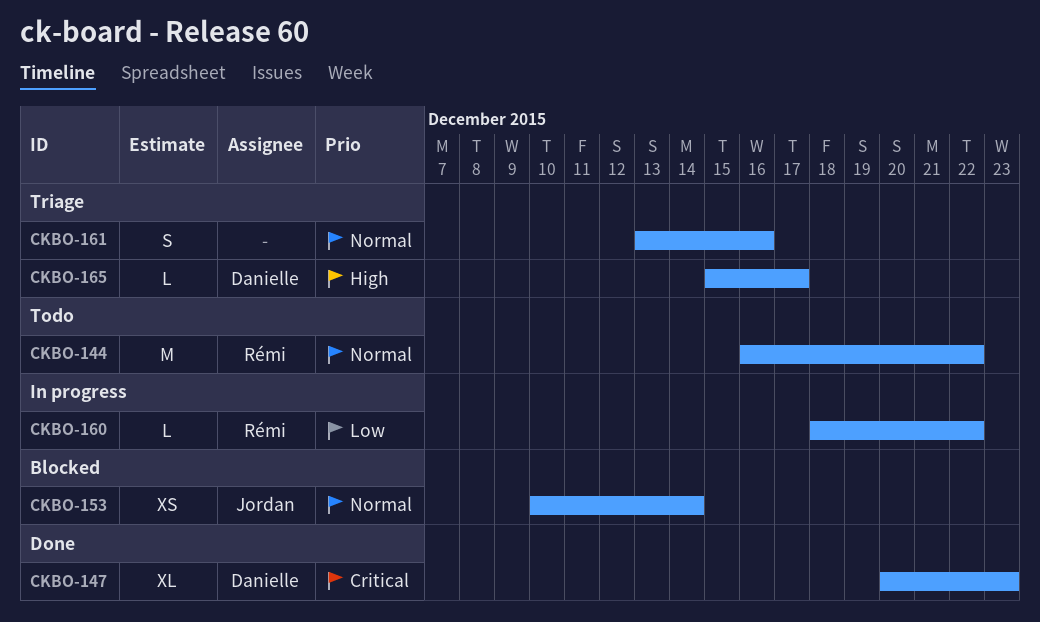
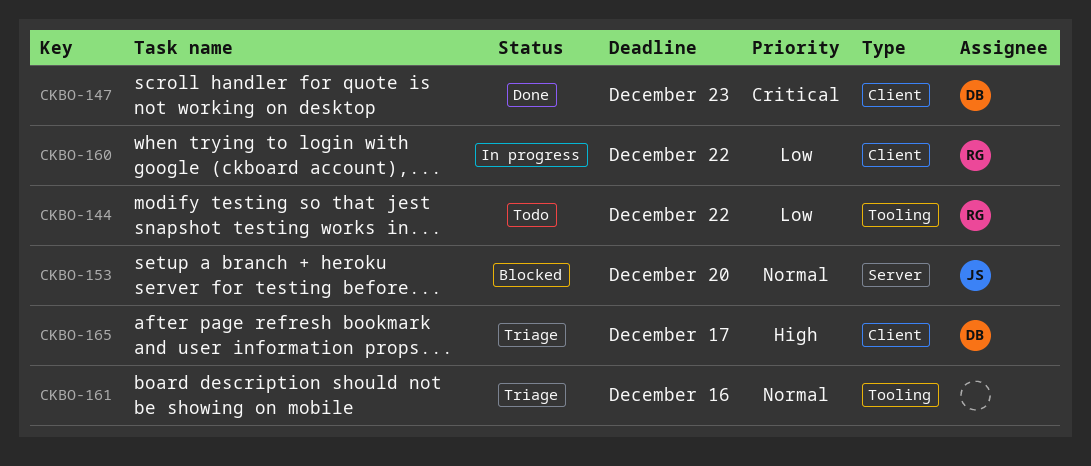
CKBO-144, priority: Normal -> Low
CKBO-153, due: Dec 14 -> Dec 20

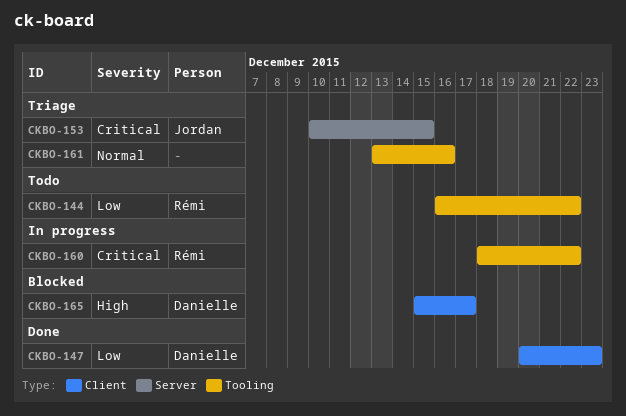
CKBO-147, priority: Critical -> Low
CKBO-153, status: Blocked -> Triage
CKBO-153, priority: Normal -> Critical
CKBO-153, due: Dec 20 -> Dec 15
CKBO-160, priority: Low -> Critical
CKBO-160, label: Client -> Tooling
CKBO-165, status: Triage -> Blocked

